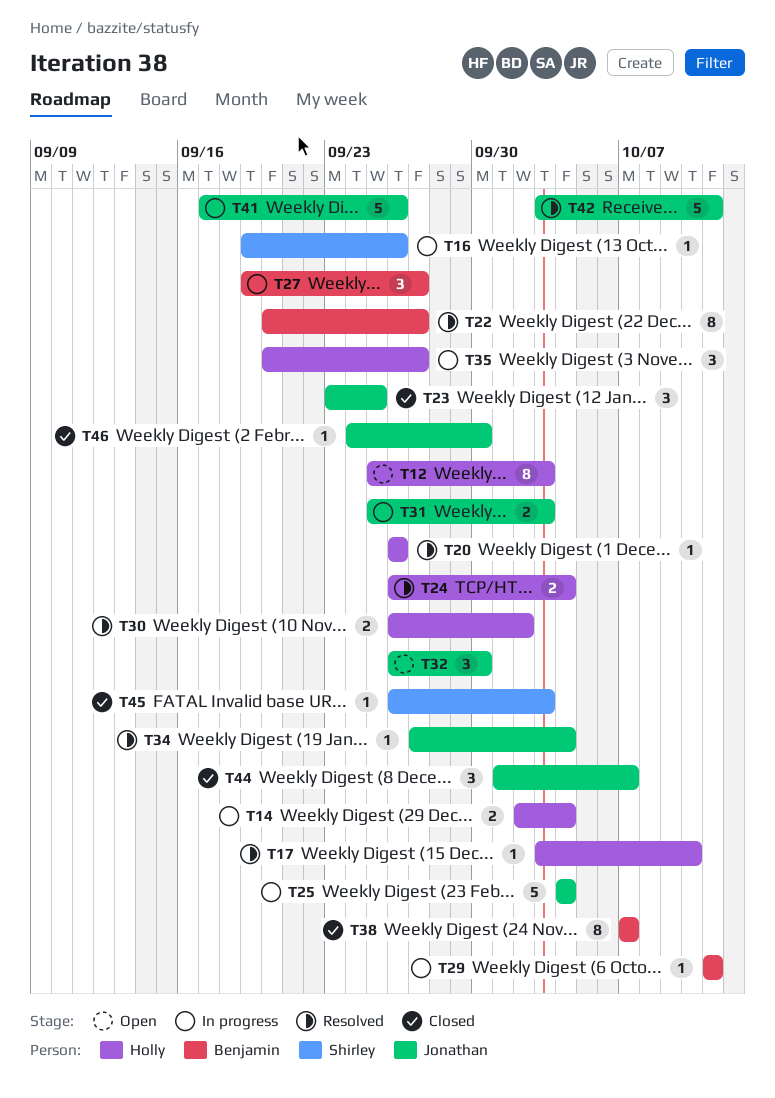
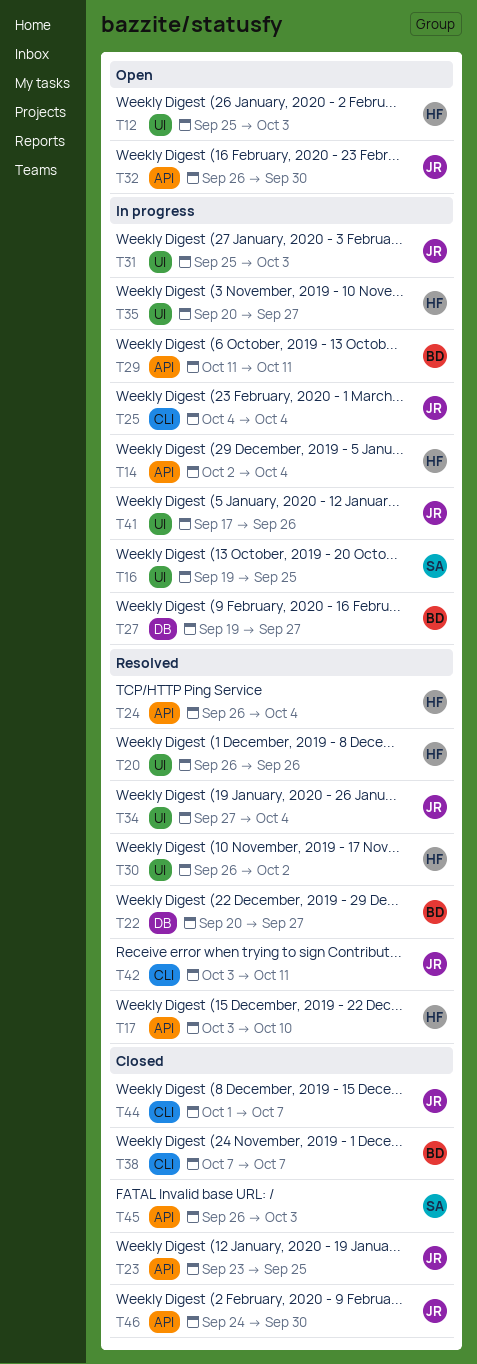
T16, due: Sep 26 -> Sep 25

